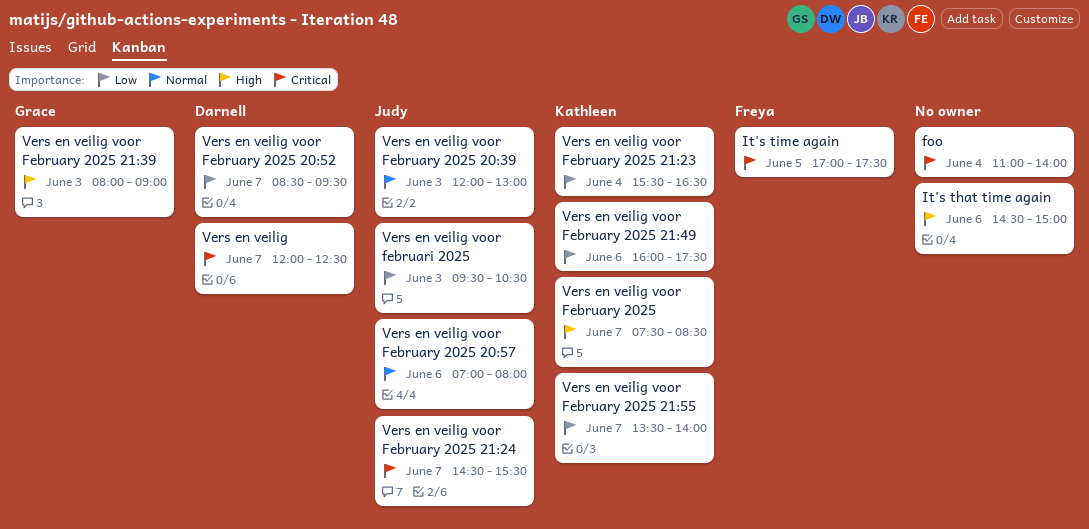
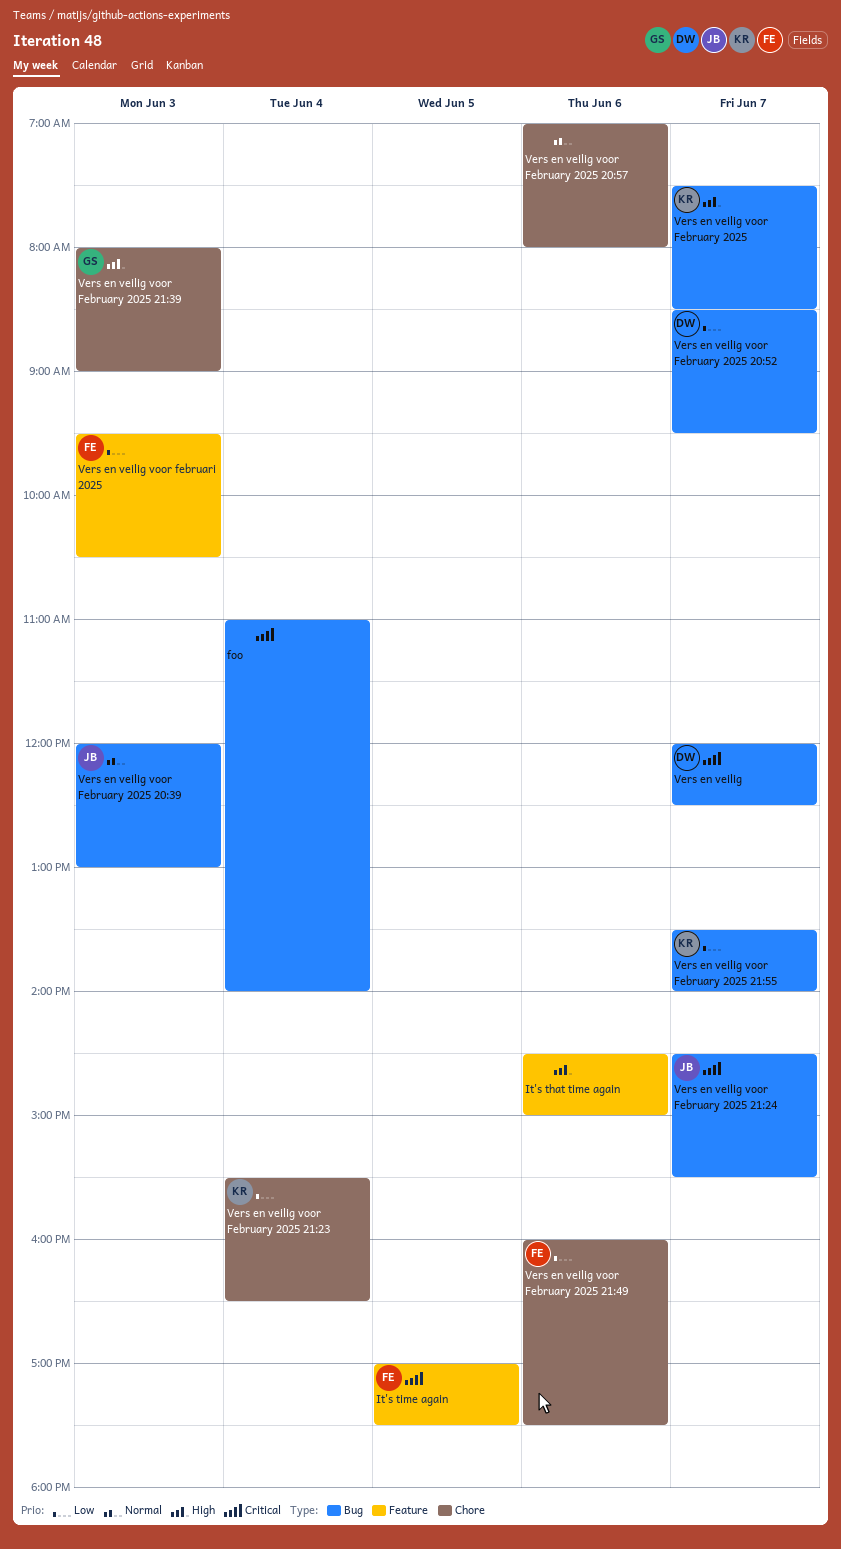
Vers en veilig voor februari 2025, owner: Judy -> Freya
Vers en veilig voor February 2025 20:57, owner: Judy -> none
Vers en veilig voor February 2025 21:49, owner: Kathleen -> Freya

